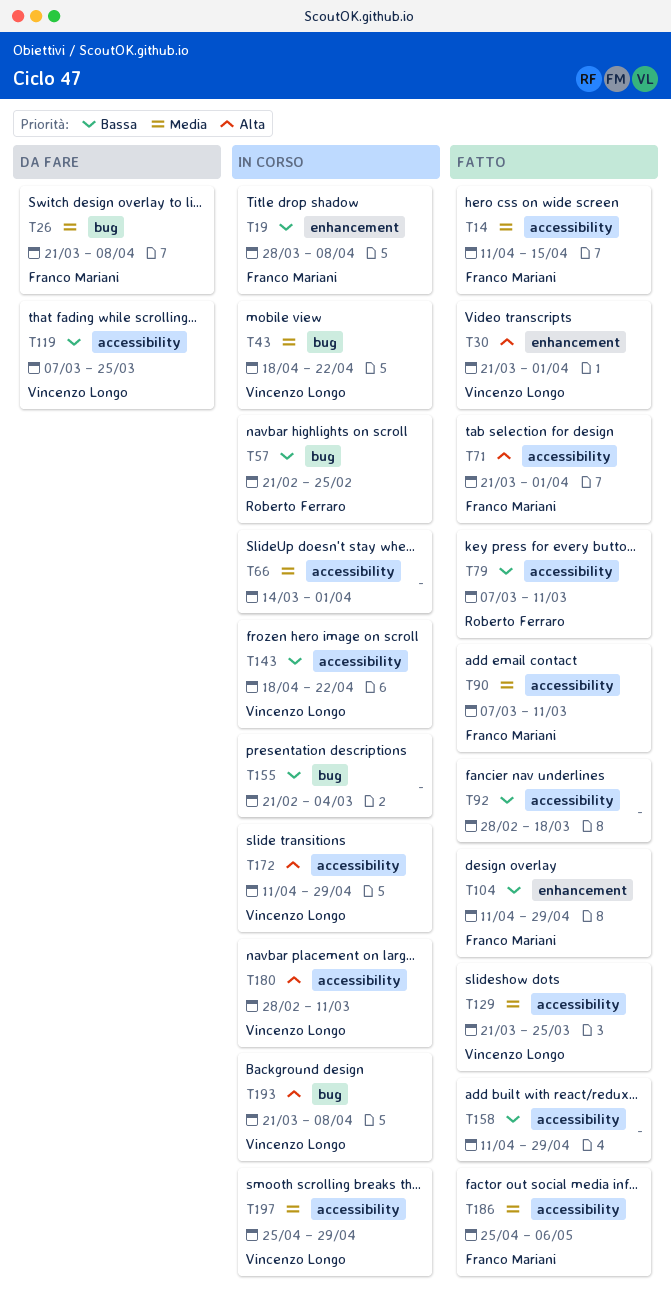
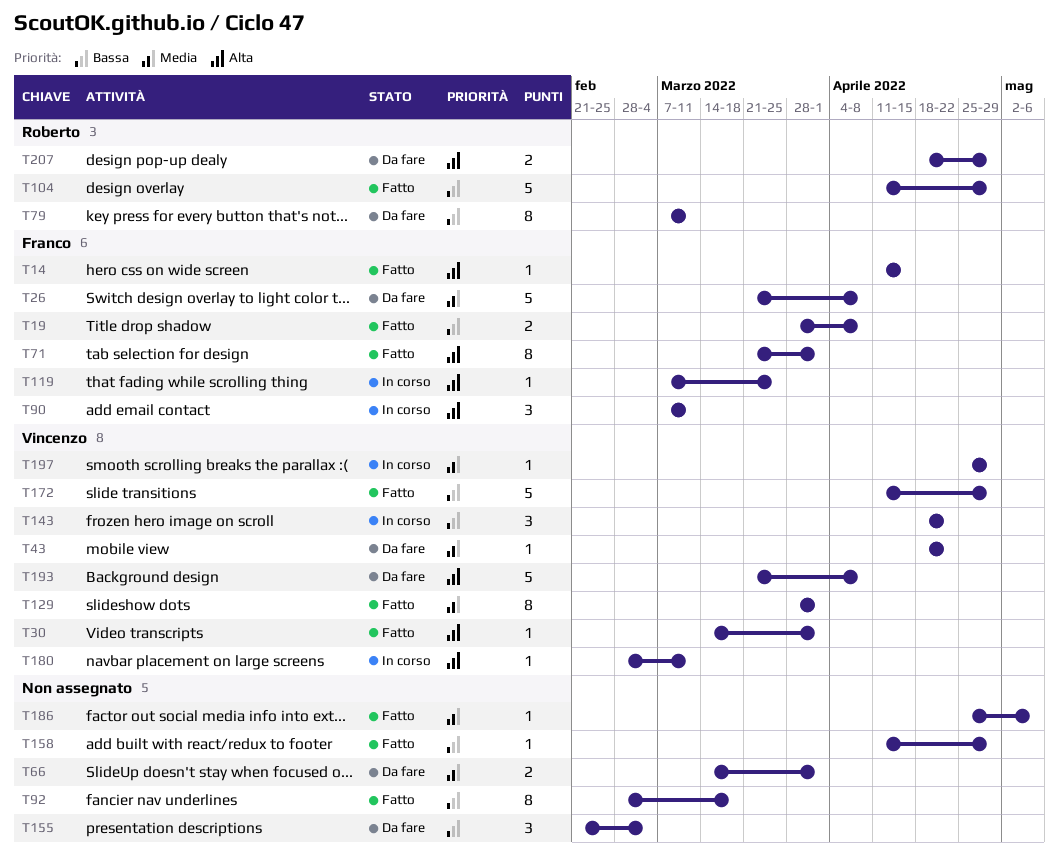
T14, priority: Media -> Alta
T19, status: In corso -> Fatto
T30, start: Mar 21 -> Mar 14
T43, status: In corso -> Da fare
T57: present -> none
T66, status: In corso -> Da fare
T79, status: Fatto -> Da fare
T90, status: Fatto -> In corso
T90, priority: Media -> Alta
T104, owner: Franco Mariani -> Roberto Ferraro
T119, status: Da fare -> In corso
T119, owner: Vincenzo Longo -> Franco Mariani
T119, priority: Bassa -> Alta
T129, start: Mar 21 -> Mar 28
T129, due: Mar 25 -> Apr 1
T155, status: In corso -> Da fare
T172, status: In corso -> Fatto
T172, priority: Alta -> Bassa
T186, owner: Franco Mariani -> none
T193, status: In corso -> Da fare
T207: none -> present

